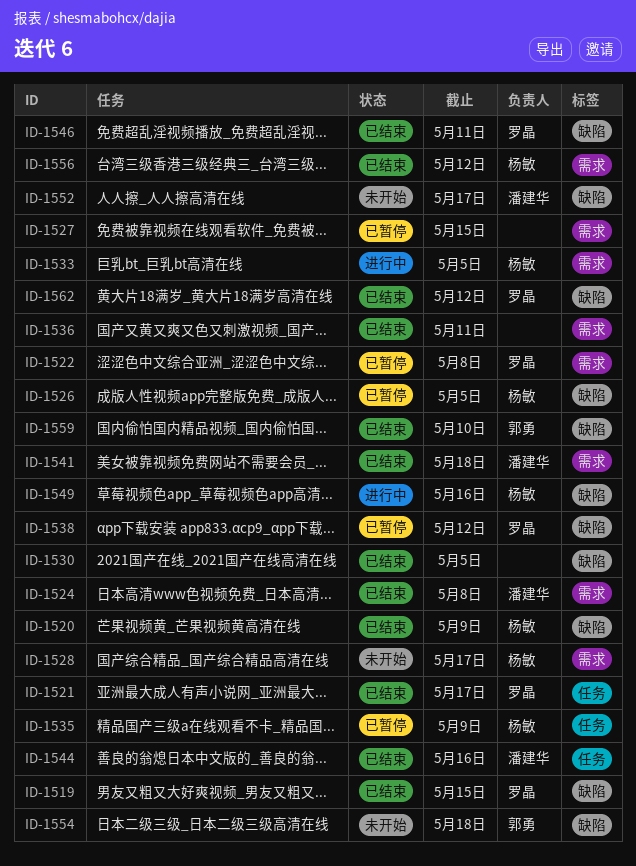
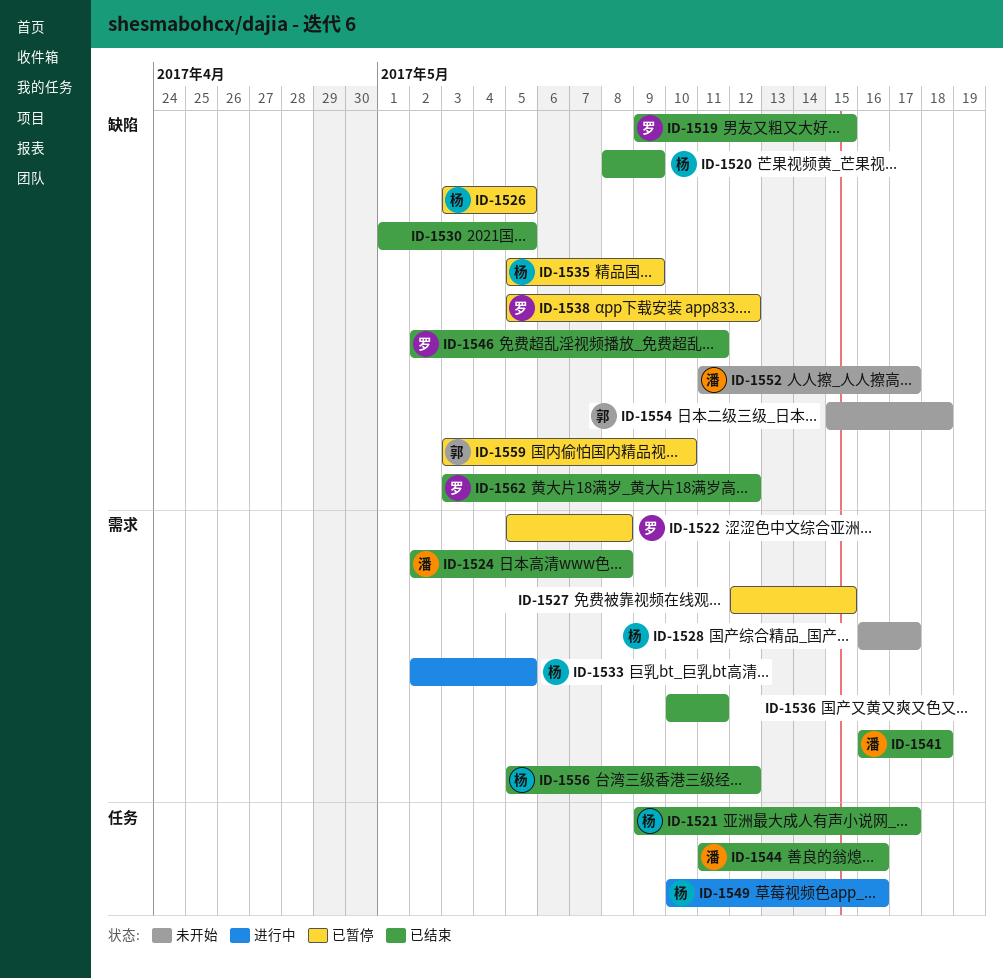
ID-1521, owner: 罗晶 -> 杨敏
ID-1535, label: 任务 -> 缺陷
ID-1549, label: 缺陷 -> 任务
ID-1559, status: 已结束 -> 已暂停

